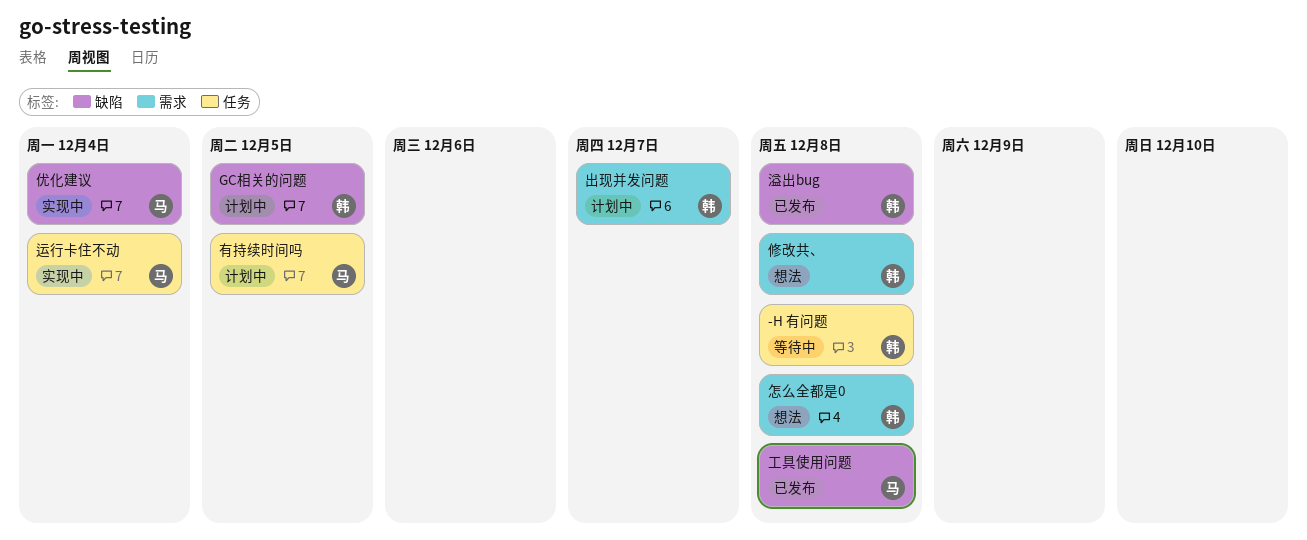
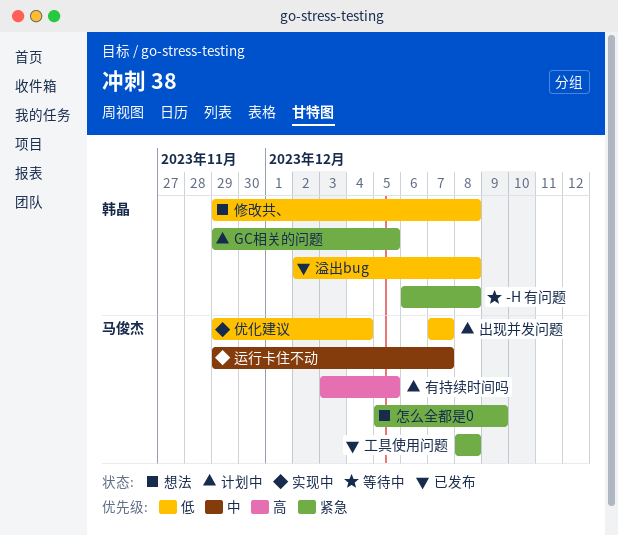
出现并发问题, owner: 韩晶 -> 马俊杰
怎么全都是0, owner: 韩晶 -> 马俊杰
怎么全都是0, due: Dec 8 -> Dec 9
运行卡住不动, due: Dec 4 -> Dec 7

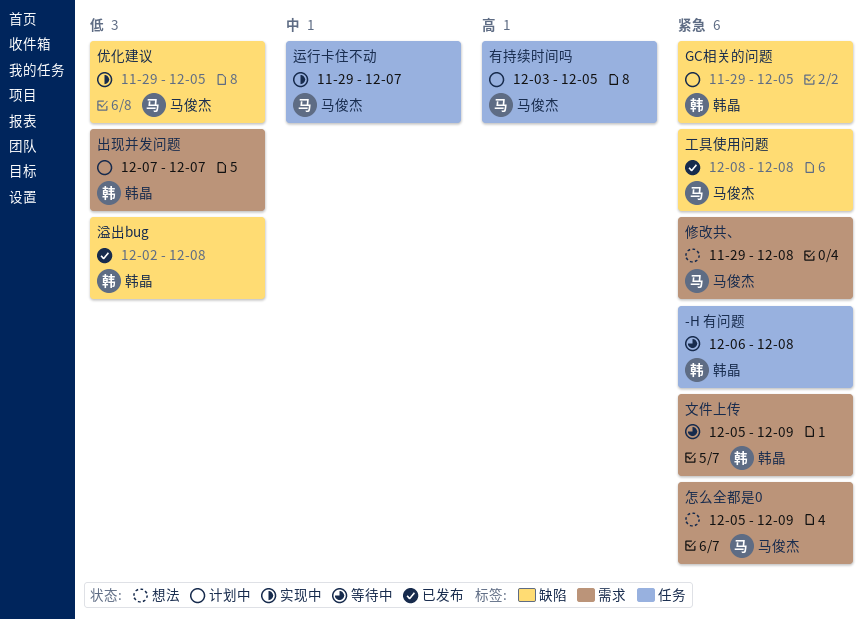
优化建议, due: Dec 4 -> Dec 5
修改共、, owner: 韩晶 -> 马俊杰
修改共、, priority: 低 -> 紧急
出现并发问题, owner: 马俊杰 -> 韩晶
文件上传: none -> present

